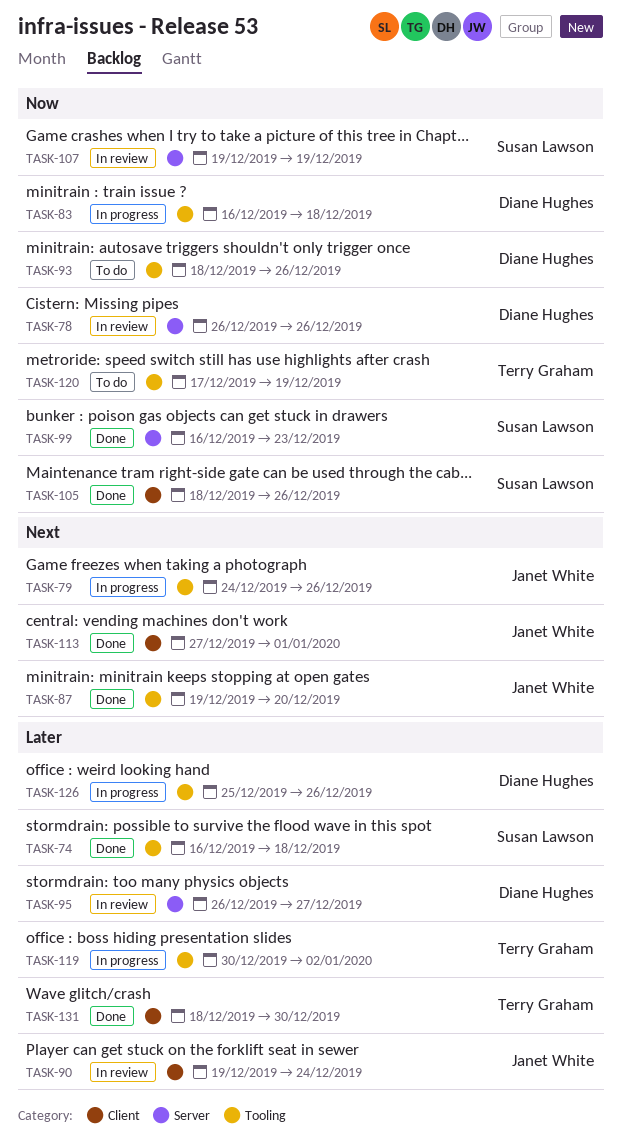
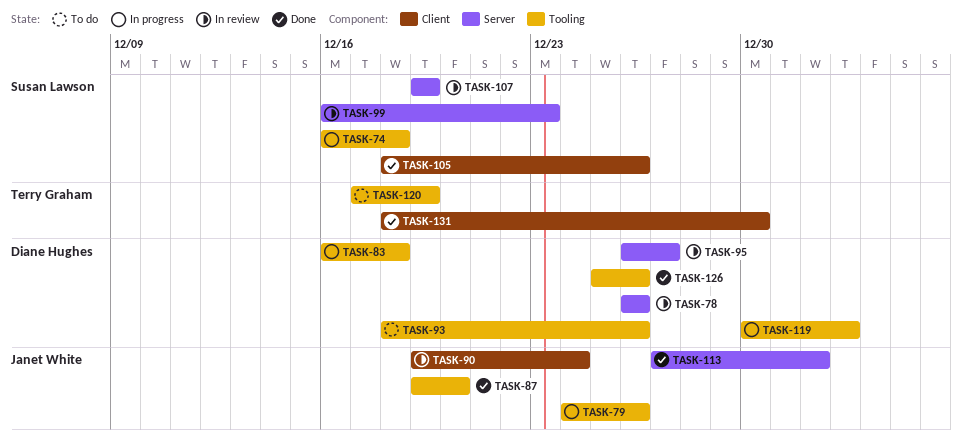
TASK-74, status: Done -> In progress
TASK-99, status: Done -> In review
TASK-113, label: Client -> Server
TASK-119, owner: Terry Graham -> Diane Hughes
TASK-126, status: In progress -> Done

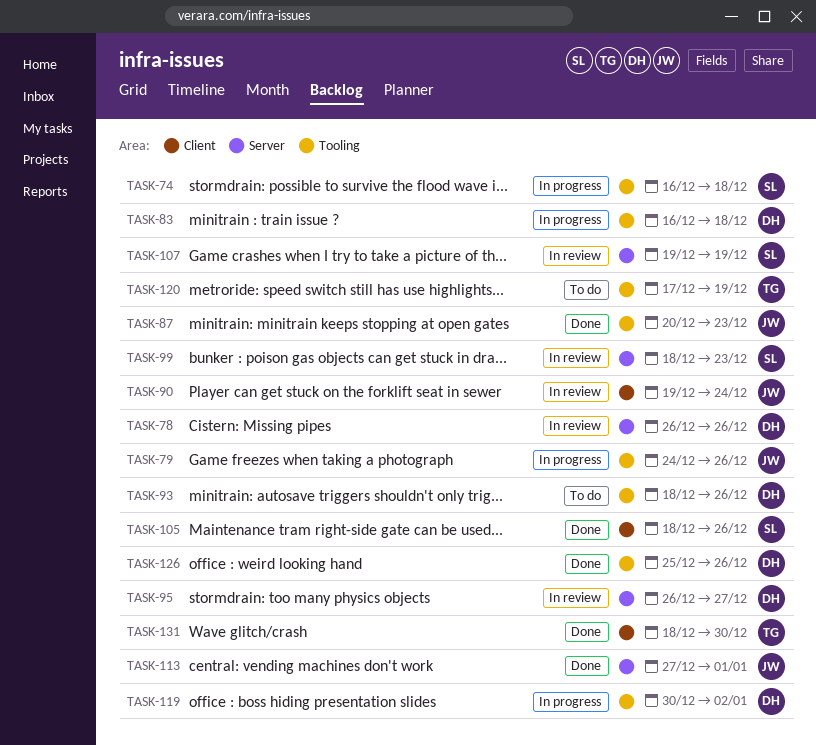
TASK-87, start: Dec 19 -> Dec 20
TASK-87, due: Dec 20 -> Dec 23
TASK-99, start: Dec 16 -> Dec 18

